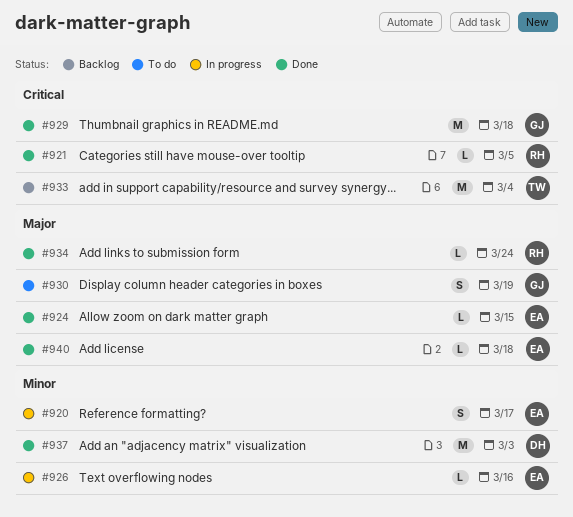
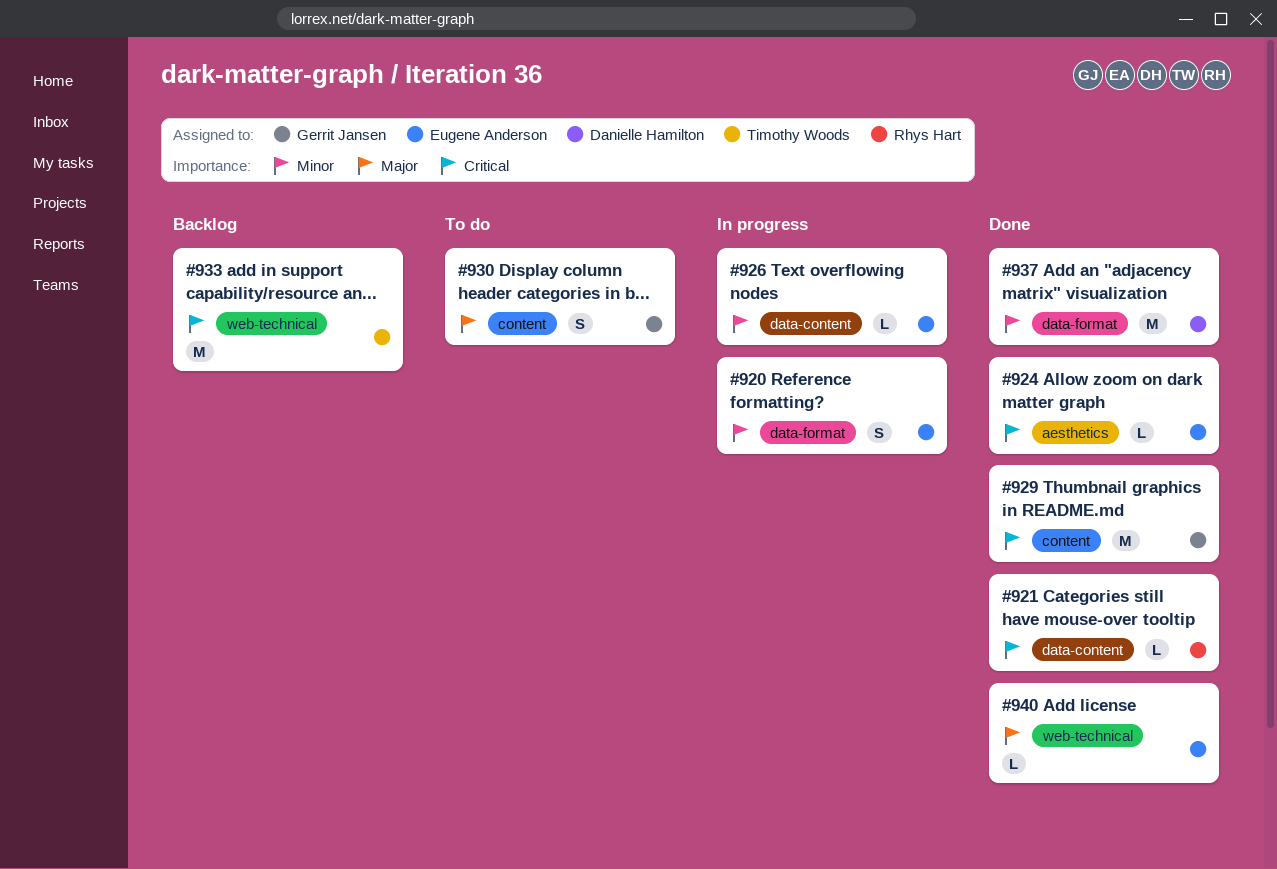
#924, priority: Major -> Critical
#934: present -> none

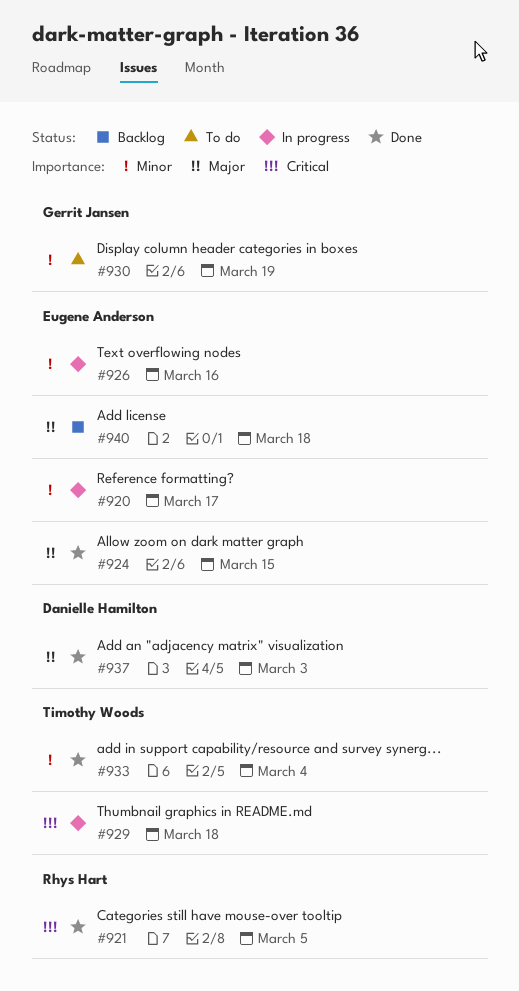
#924, priority: Critical -> Major
#929, status: Done -> In progress
#929, owner: Gerrit Jansen -> Timothy Woods
#930, priority: Major -> Minor
#933, status: Backlog -> Done
#933, priority: Critical -> Minor
#937, priority: Minor -> Major
#940, status: Done -> Backlog

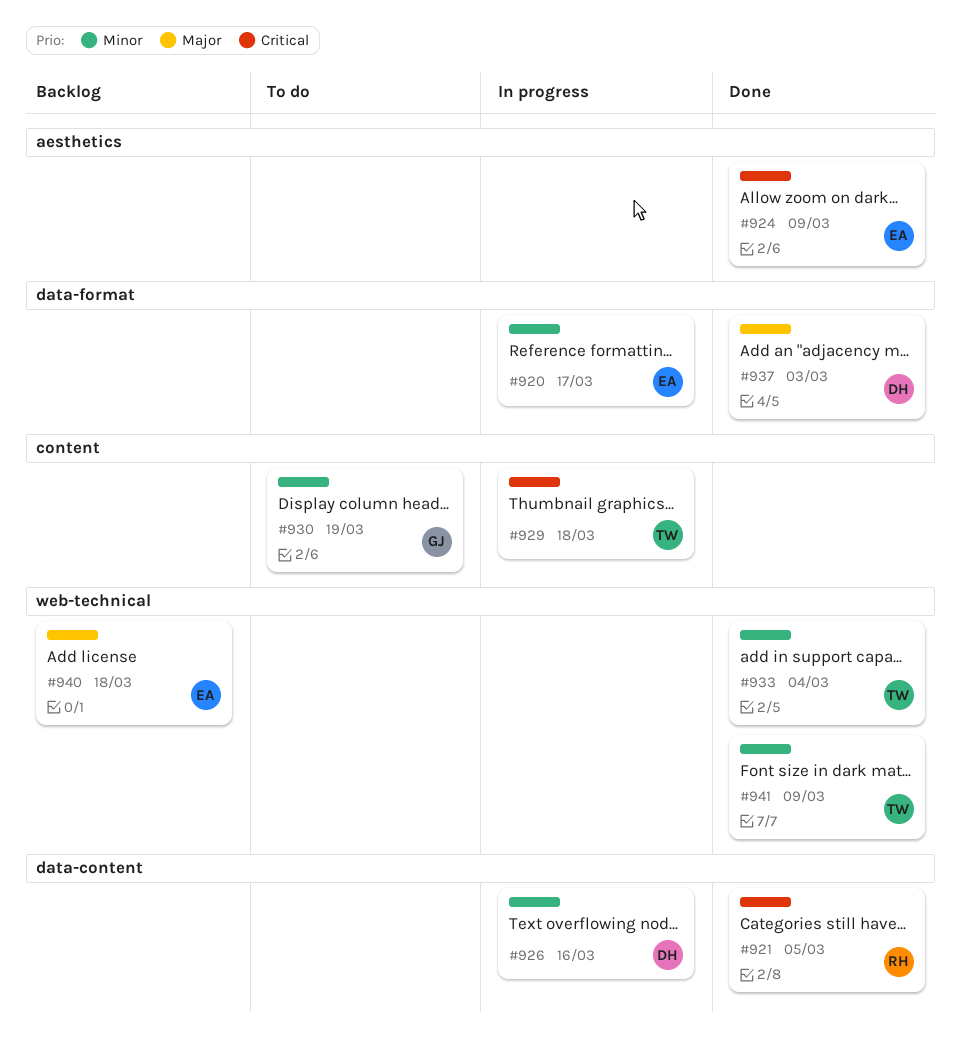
#924, priority: Major -> Critical
#924, due: Mar 15 -> Mar 9
#926, owner: Eugene Anderson -> Danielle Hamilton
#941: none -> present

